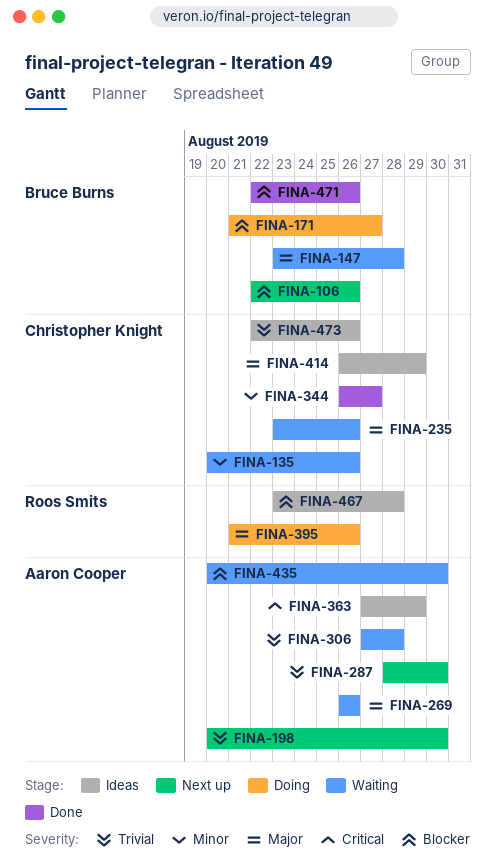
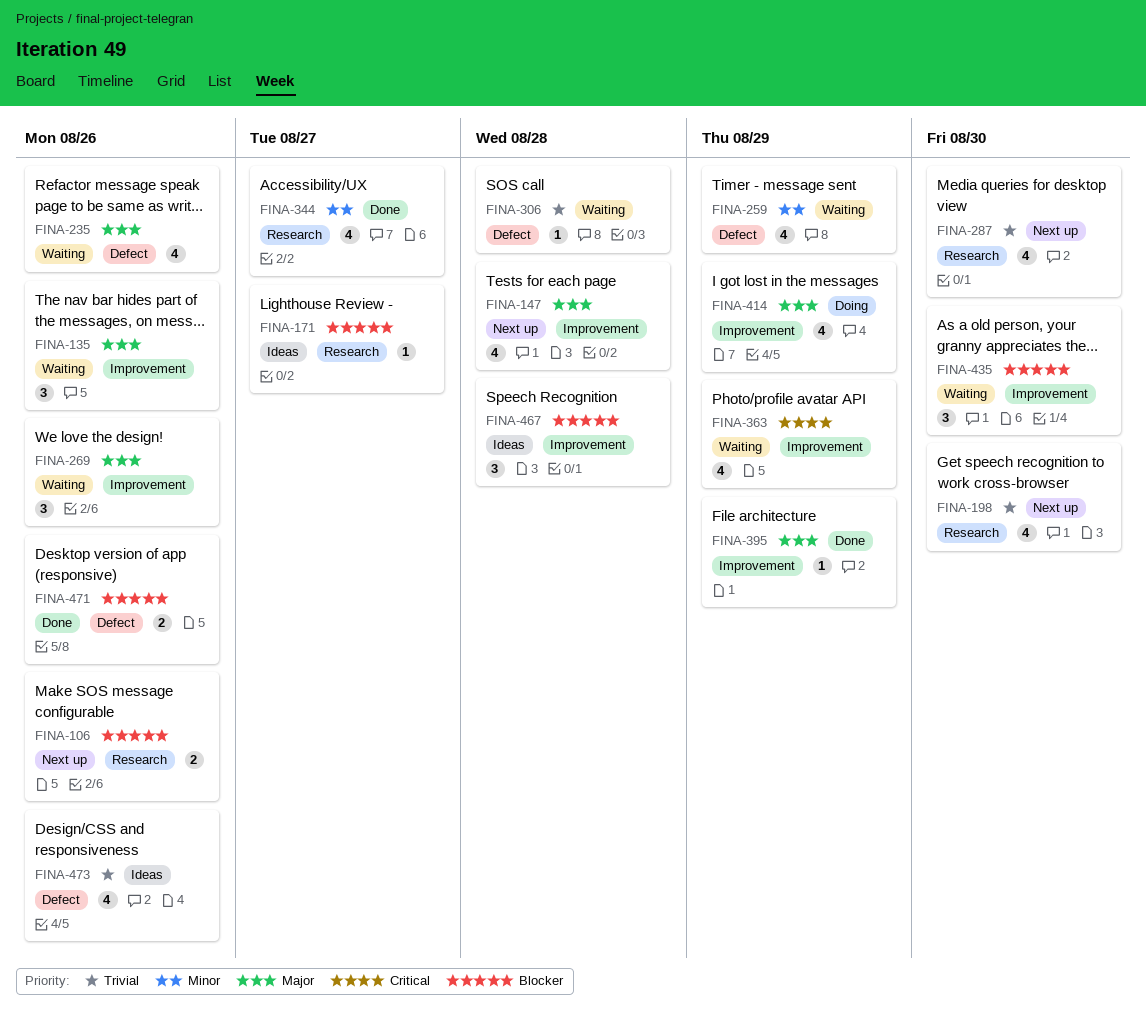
FINA-135, priority: Minor -> Major
FINA-147, status: Waiting -> Next up
FINA-171, status: Doing -> Ideas
FINA-259: none -> present
FINA-363, status: Ideas -> Waiting
FINA-395, status: Doing -> Done
FINA-395, due: Aug 26 -> Aug 29
FINA-414, status: Ideas -> Doing

